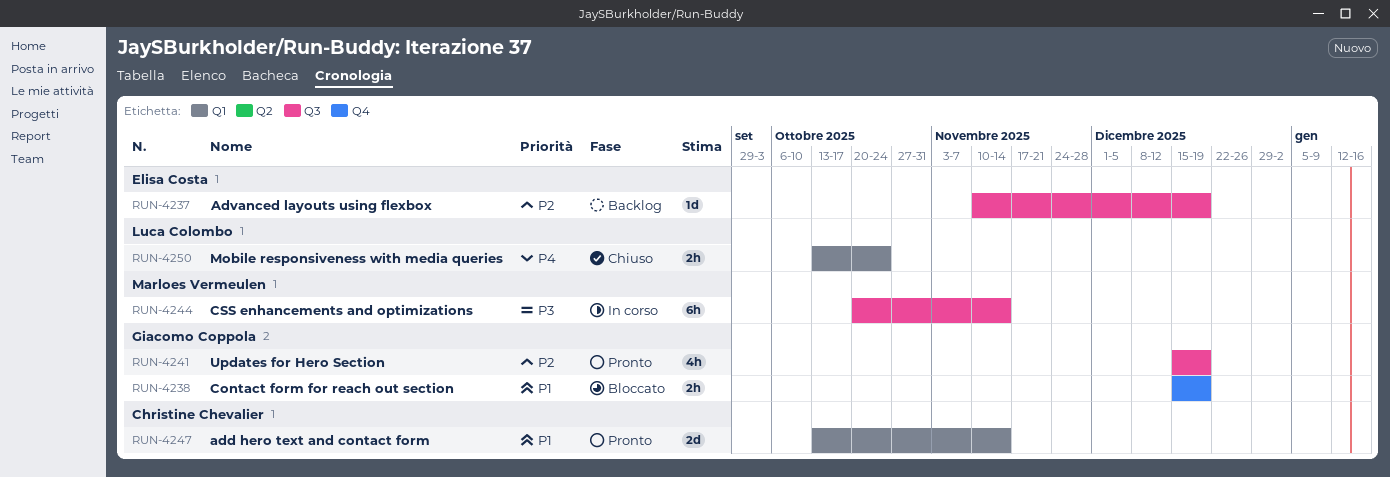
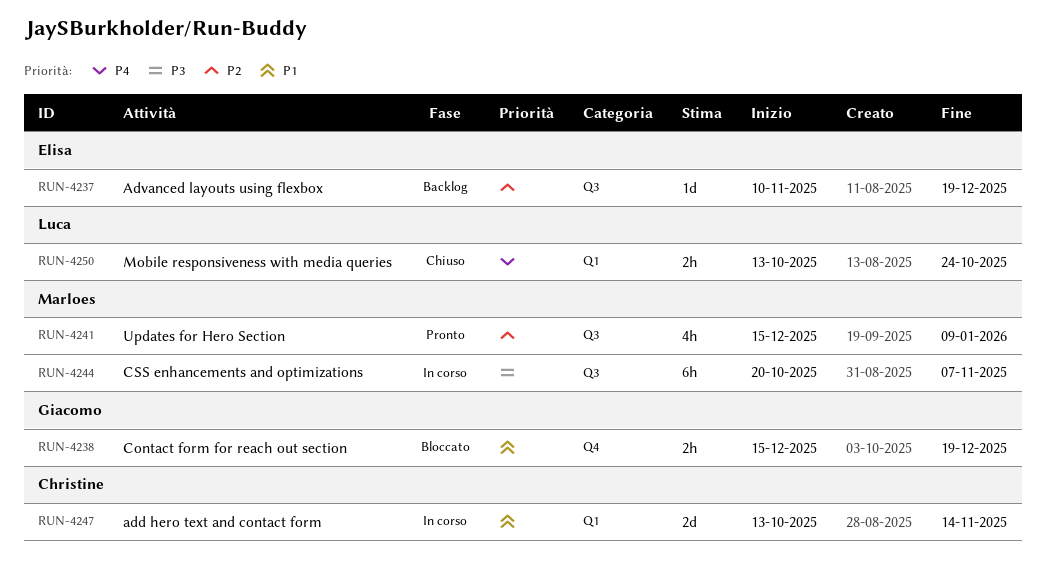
RUN-4241, owner: Giacomo Coppola -> Marloes Vermeulen
RUN-4241, due: Dec 19 -> Jan 9
RUN-4244, due: Nov 14 -> Nov 7
RUN-4247, status: Pronto -> In corso

